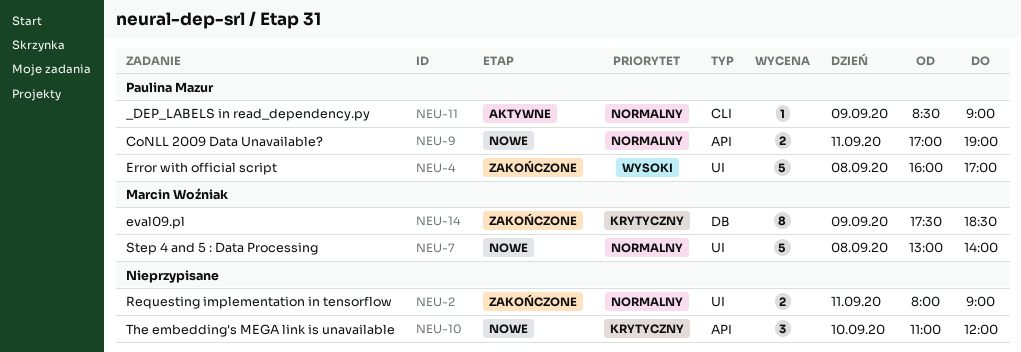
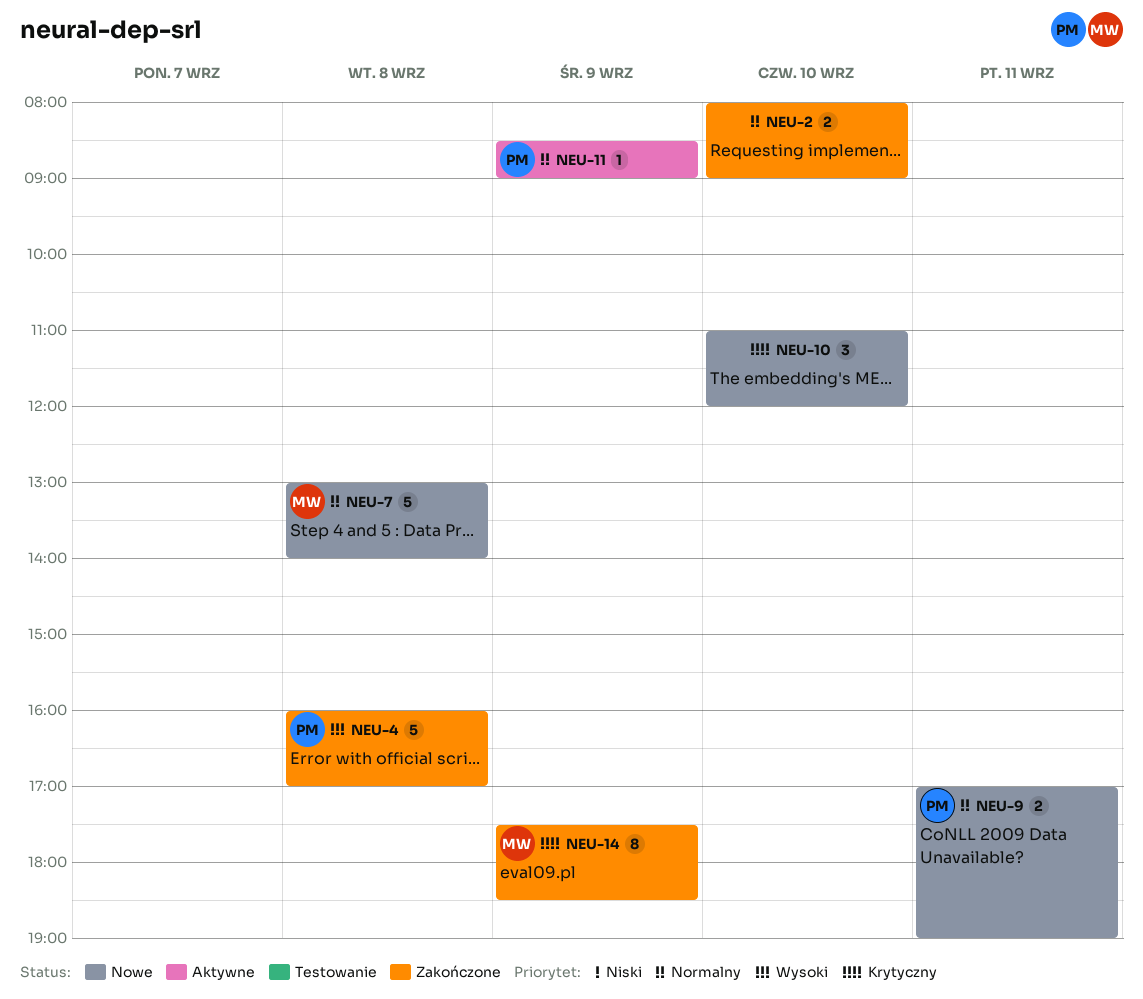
NEU-2, day: Sep 11 -> Sep 10

